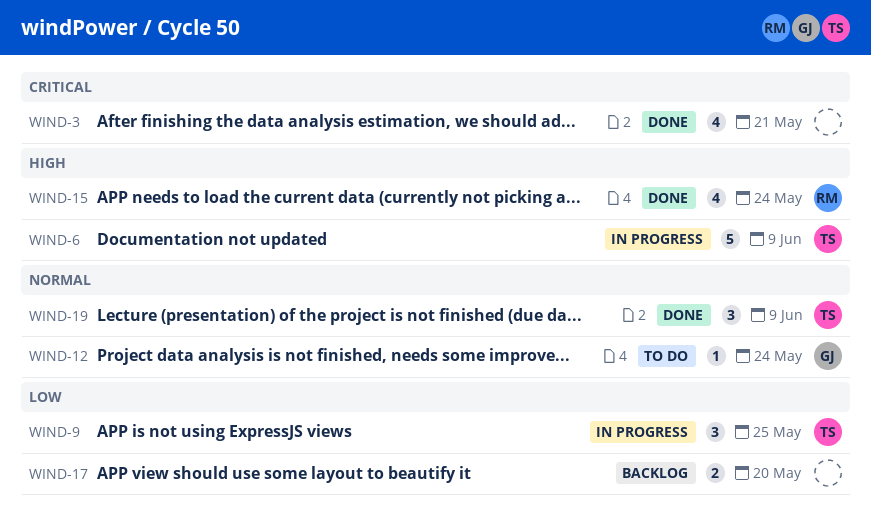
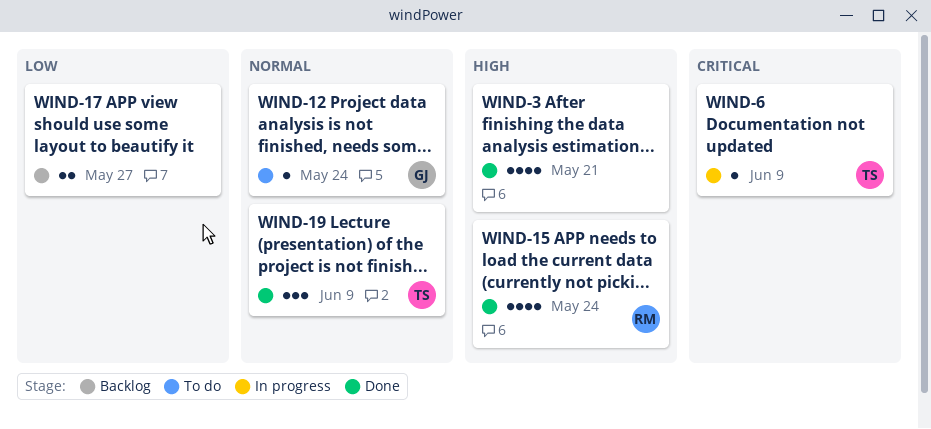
WIND-3, priority: Critical -> High
WIND-6, priority: High -> Critical
WIND-6, estimate: 5 -> 1
WIND-9: present -> none
WIND-17, due: May 20 -> May 27

